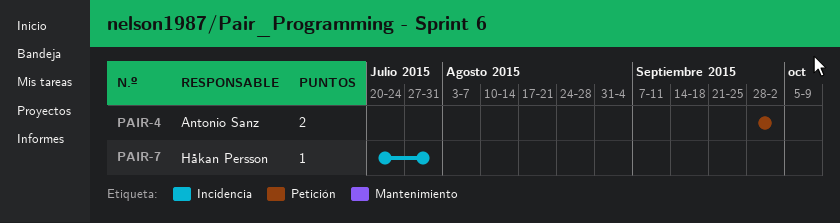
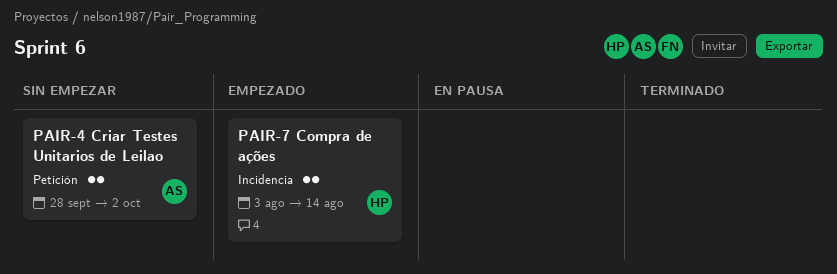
PAIR-7, estimate: 1 -> 2
PAIR-7, start: Jul 20 -> Aug 3
PAIR-7, due: Jul 31 -> Aug 14

